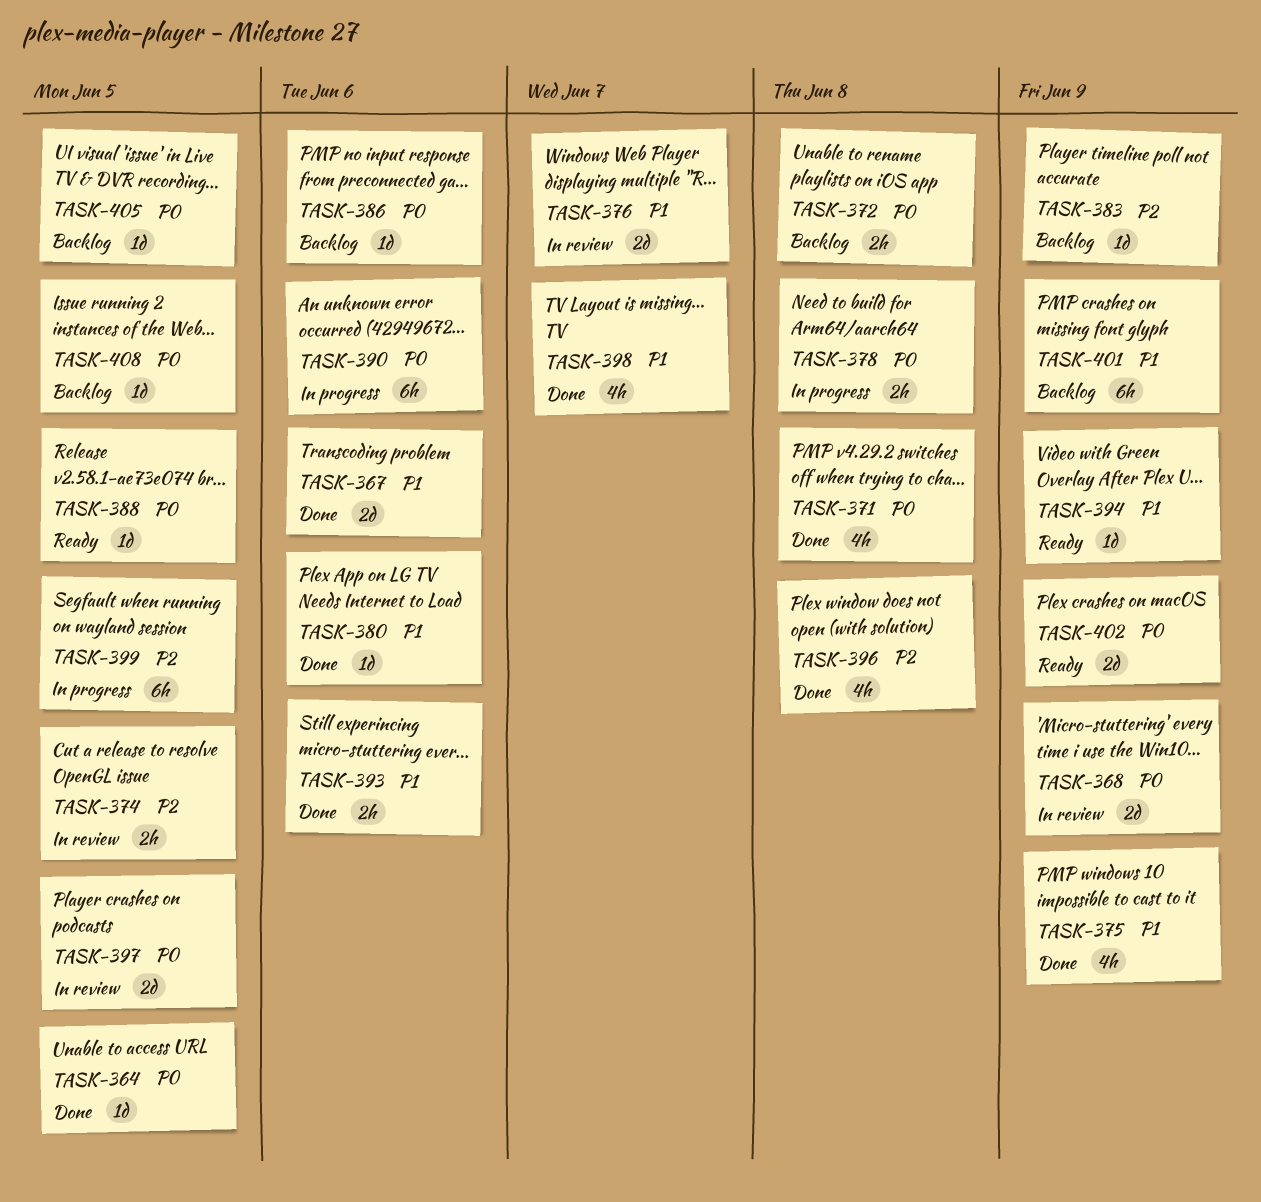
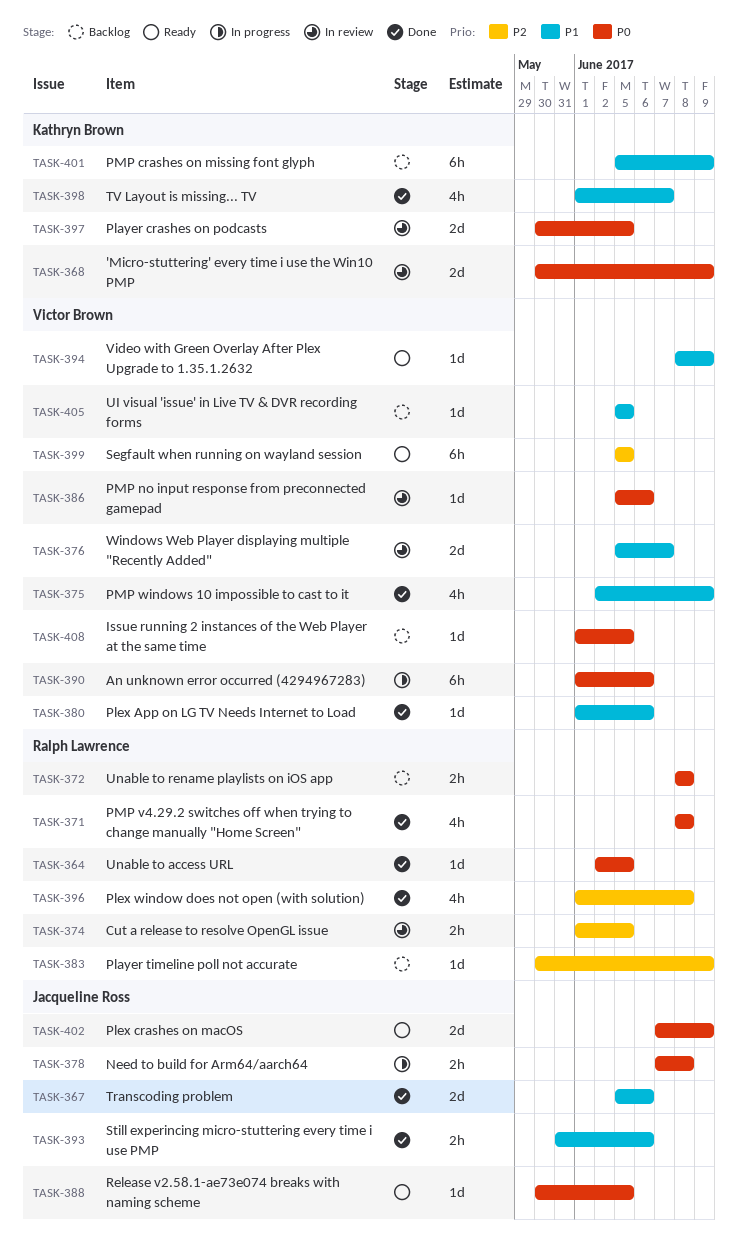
TASK-386, status: Backlog -> In review
TASK-399, status: In progress -> Ready
TASK-405, priority: P0 -> P1

